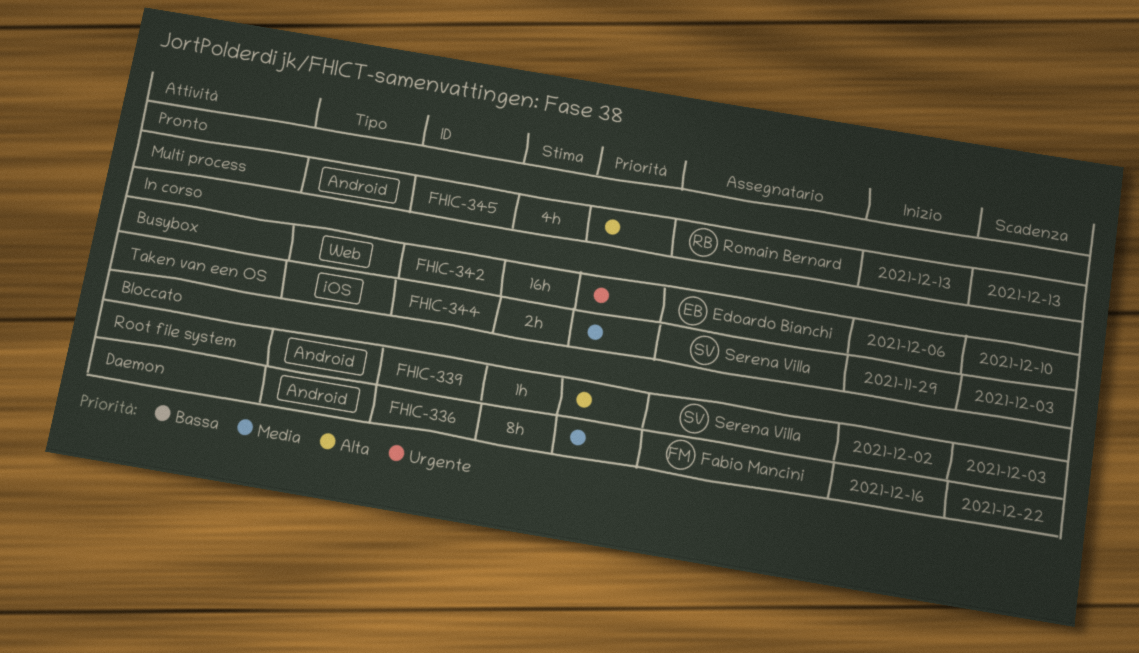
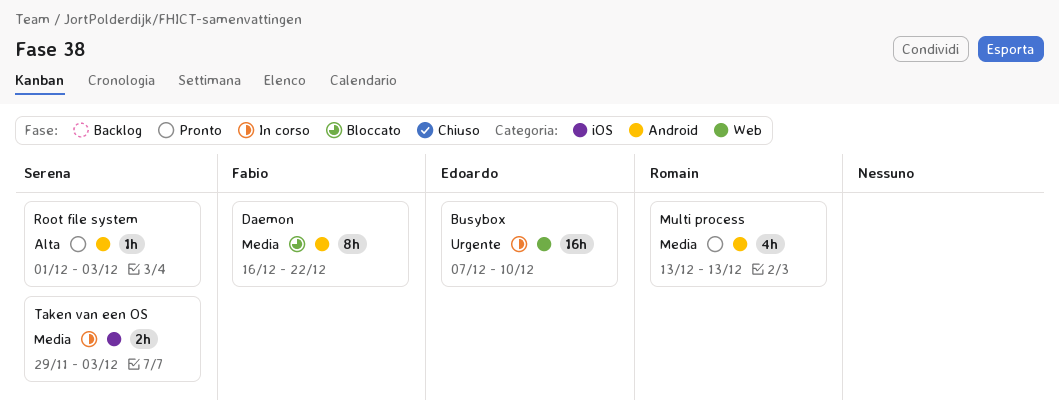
Busybox, start: Dec 6 -> Dec 7
Multi process, priority: Alta -> Media
Root file system, status: Bloccato -> Pronto
Root file system, start: Dec 2 -> Dec 1

